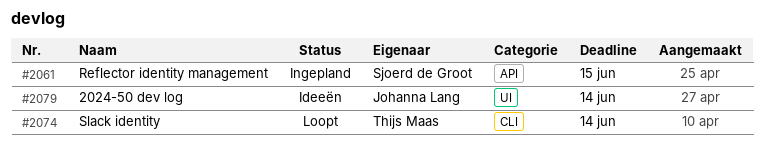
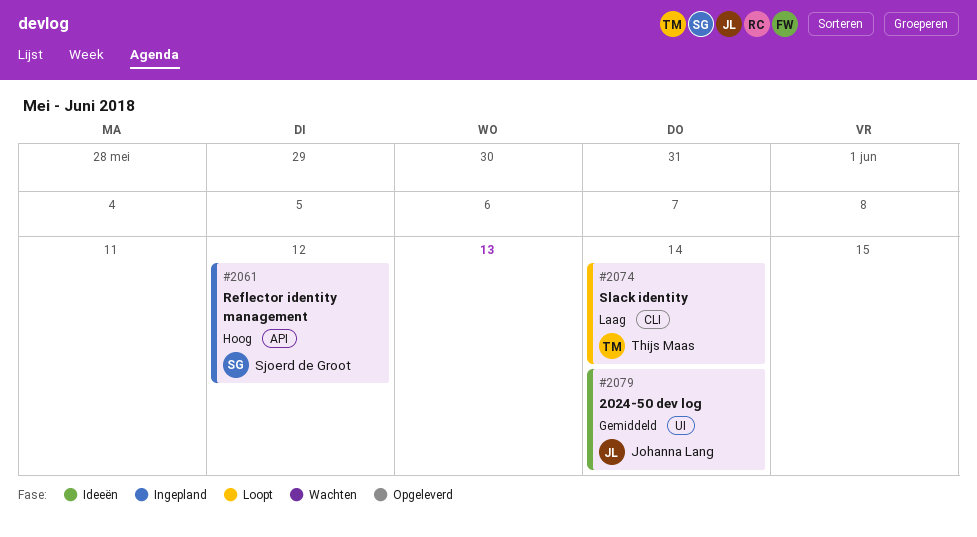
#2061, due: Jun 15 -> Jun 12

